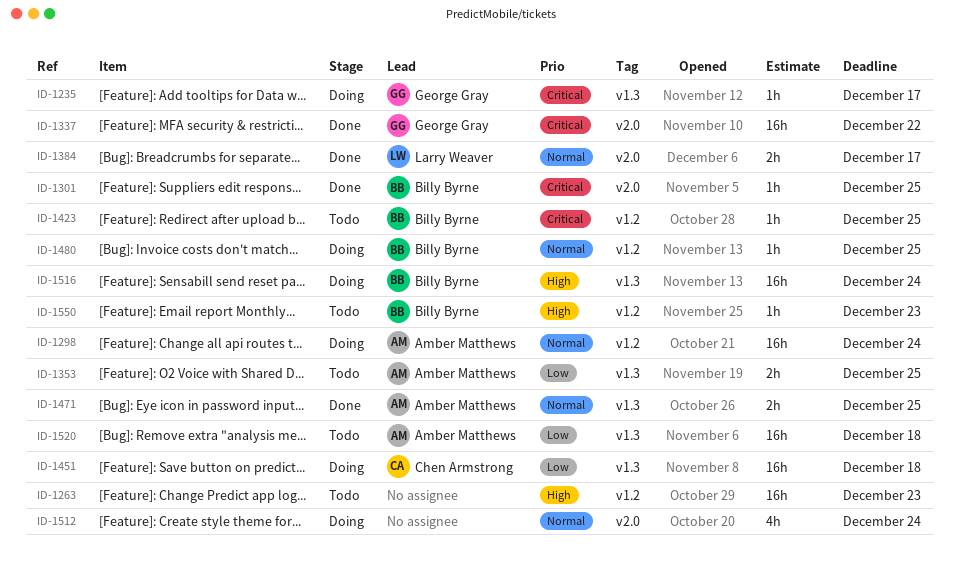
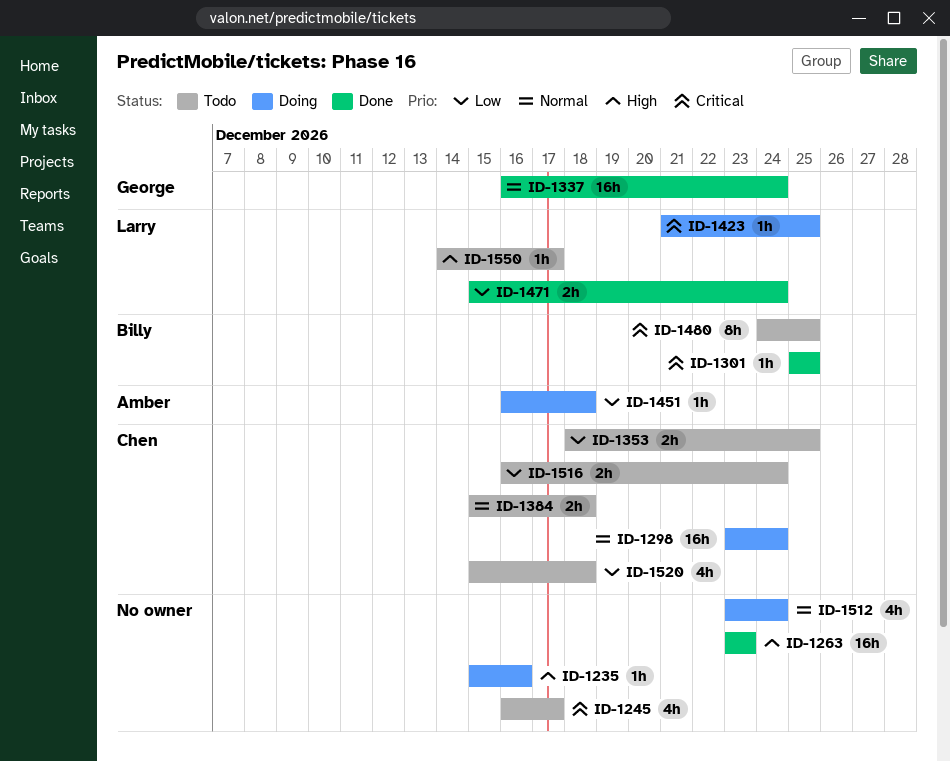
ID-1235, owner: George Gray -> none
ID-1235, priority: Critical -> High
ID-1235, due: Dec 17 -> Dec 16
ID-1245: none -> present
ID-1263, status: Todo -> Done
ID-1298, owner: Amber Matthews -> Chen Armstrong
ID-1337, priority: Critical -> Normal
ID-1337, due: Dec 22 -> Dec 24
ID-1353, owner: Amber Matthews -> Chen Armstrong
ID-1384, status: Done -> Todo
ID-1384, owner: Larry Weaver -> Chen Armstrong
ID-1384, due: Dec 17 -> Dec 18
ID-1423, status: Todo -> Doing
ID-1423, owner: Billy Byrne -> Larry Weaver
ID-1451, owner: Chen Armstrong -> Amber Matthews
ID-1451, estimate: 16h -> 1h
ID-1471, owner: Amber Matthews -> Larry Weaver
ID-1471, priority: Normal -> Low
ID-1471, due: Dec 25 -> Dec 24
ID-1480, status: Doing -> Todo
ID-1480, priority: Normal -> Critical
ID-1480, estimate: 1h -> 8h
ID-1516, status: Doing -> Todo
ID-1516, owner: Billy Byrne -> Chen Armstrong
ID-1516, priority: High -> Low
ID-1516, estimate: 16h -> 2h
ID-1520, owner: Amber Matthews -> Chen Armstrong
ID-1520, estimate: 16h -> 4h
ID-1550, owner: Billy Byrne -> Larry Weaver
ID-1550, due: Dec 23 -> Dec 17

